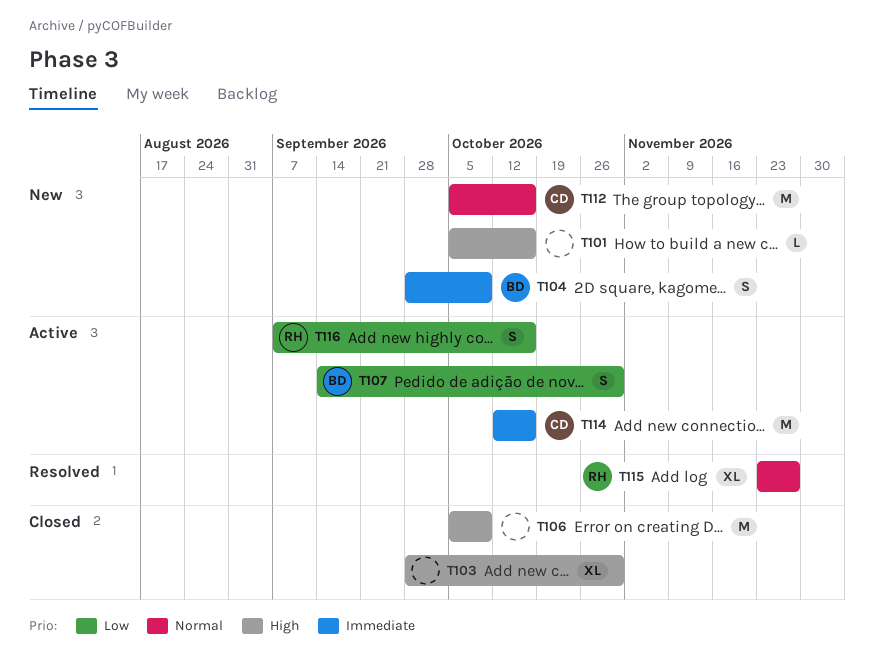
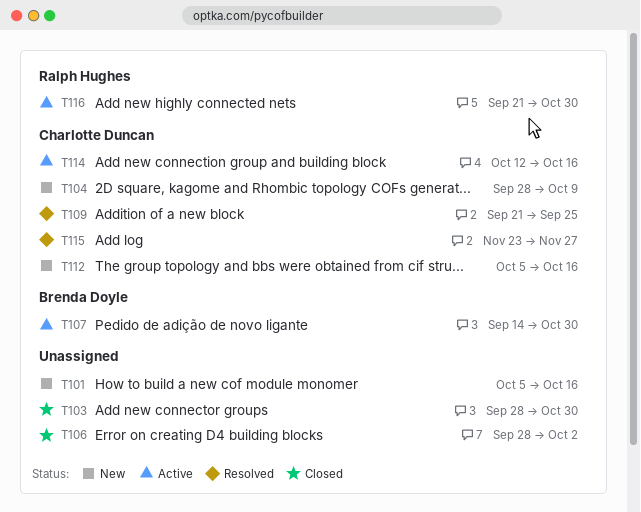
T104, owner: Brenda Doyle -> Charlotte Duncan
T106, start: Oct 5 -> Sep 28
T106, due: Oct 9 -> Oct 2
T109: none -> present
T115, owner: Ralph Hughes -> Charlotte Duncan
T116, start: Sep 7 -> Sep 21
T116, due: Oct 16 -> Oct 30

